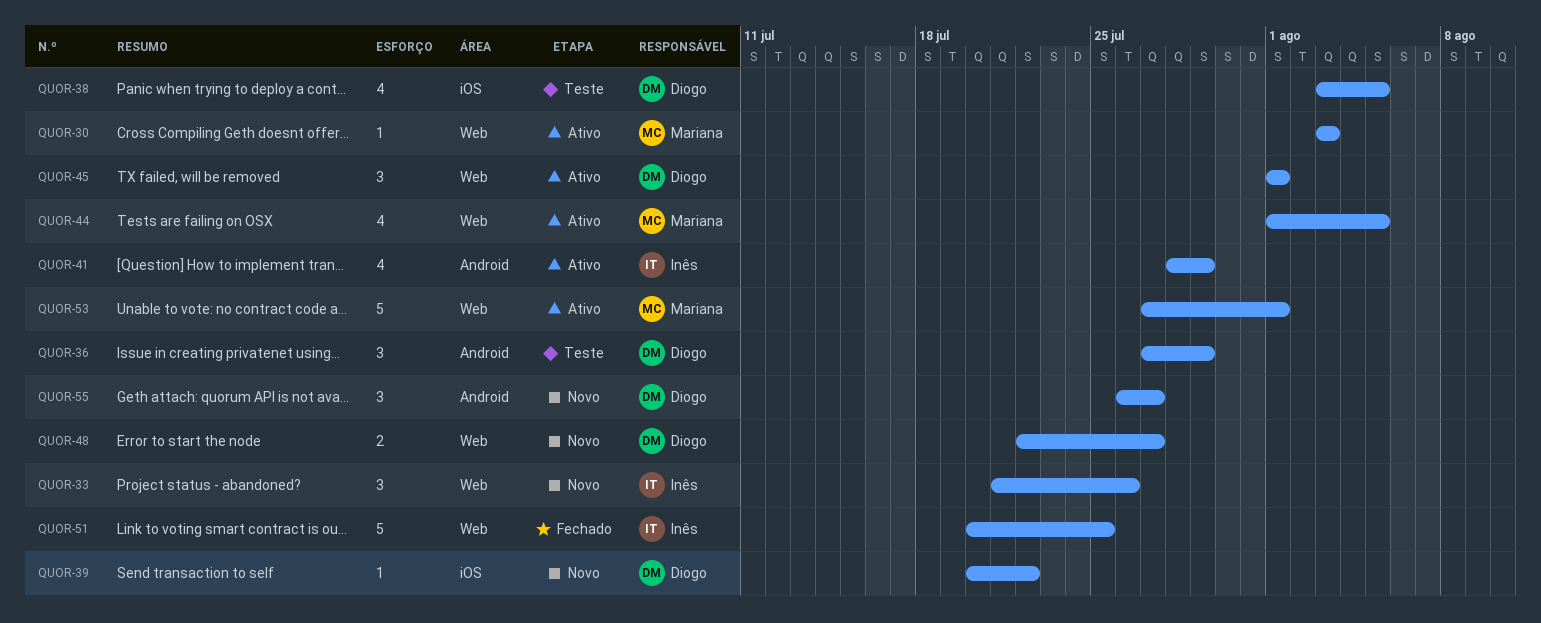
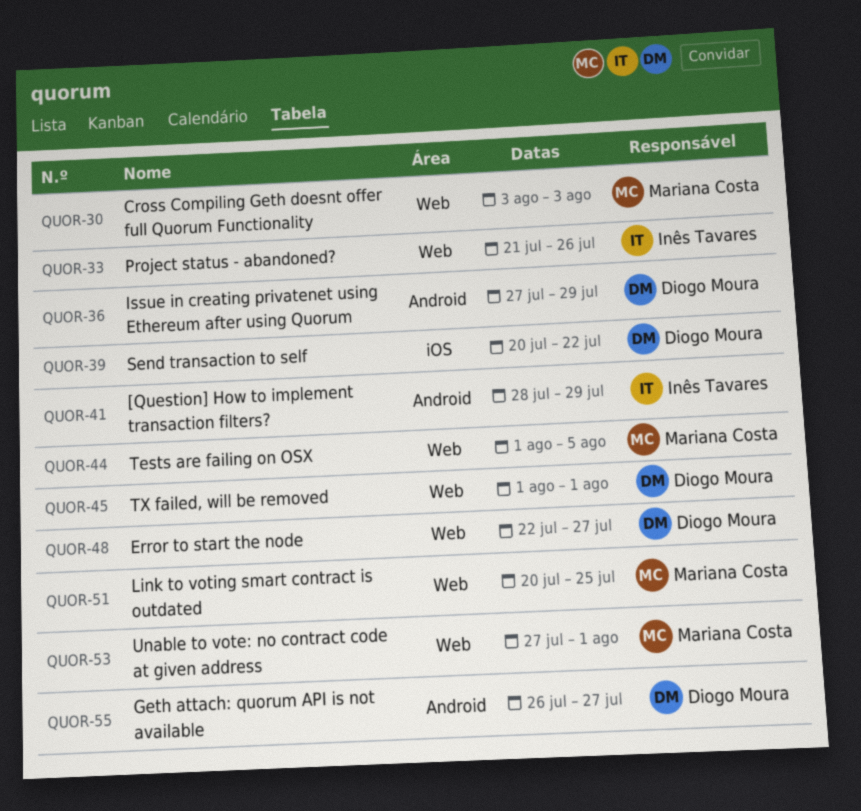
QUOR-38: present -> none
QUOR-51, owner: Inês Tavares -> Mariana Costa

